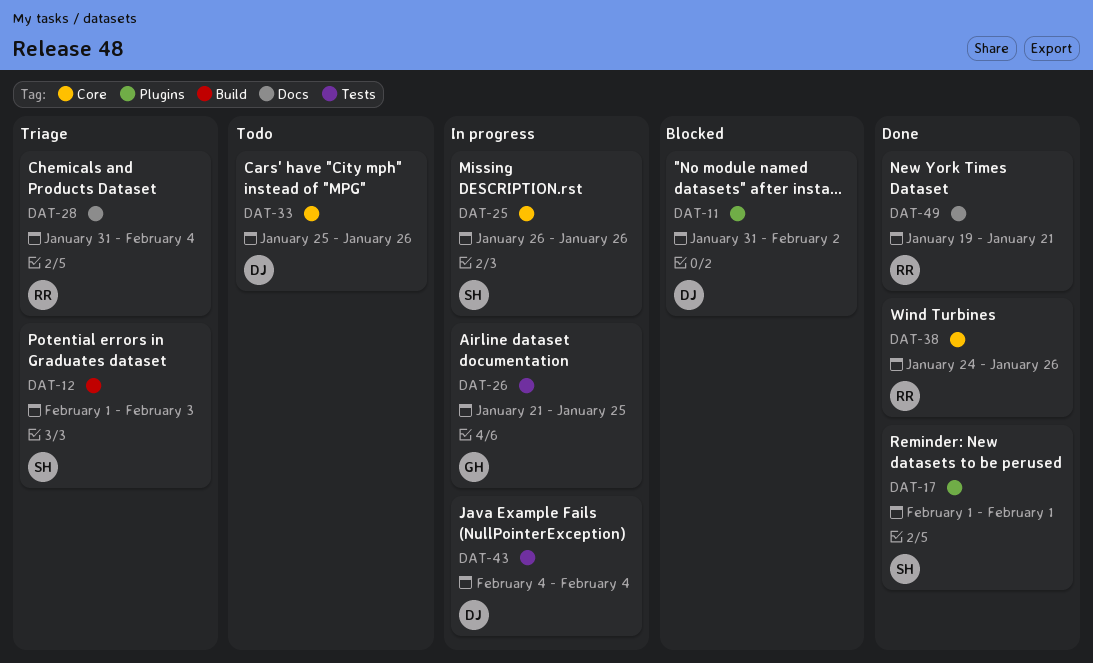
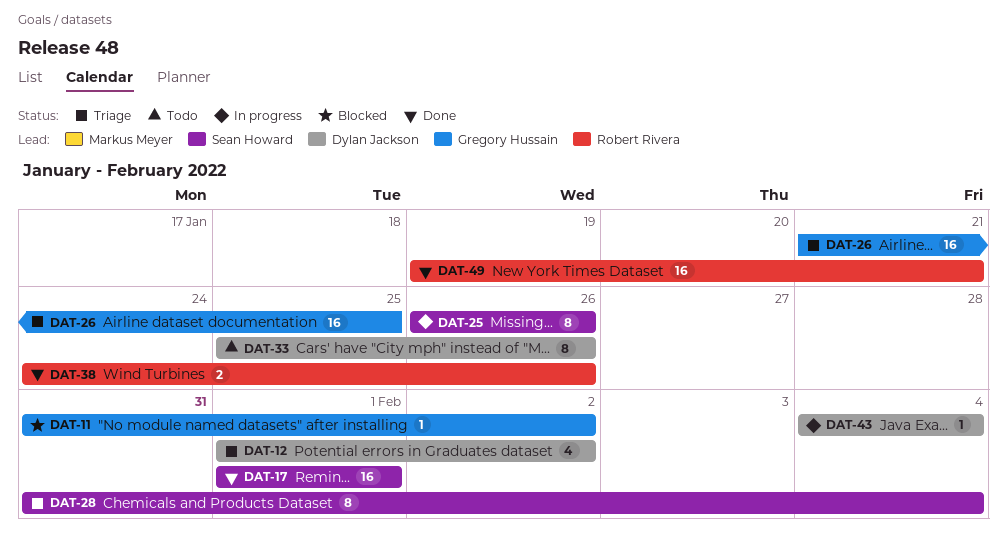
DAT-11, owner: Dylan Jackson -> Gregory Hussain
DAT-12, owner: Sean Howard -> Dylan Jackson
DAT-12, due: Feb 3 -> Feb 2
DAT-26, status: In progress -> Triage
DAT-28, owner: Robert Rivera -> Sean Howard

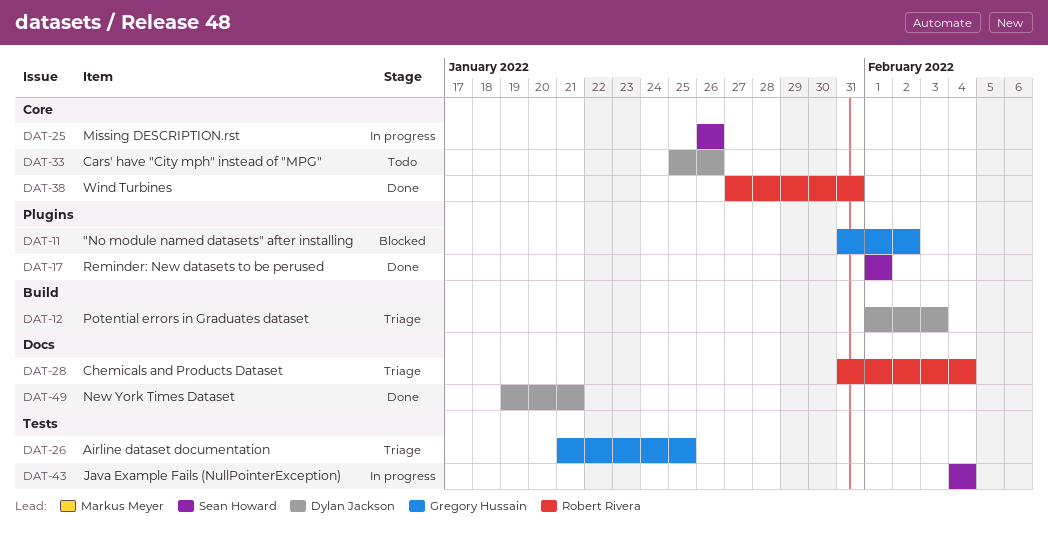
DAT-12, due: Feb 2 -> Feb 3
DAT-28, owner: Sean Howard -> Robert Rivera
DAT-38, start: Jan 24 -> Jan 27
DAT-38, due: Jan 26 -> Jan 31
DAT-43, owner: Dylan Jackson -> Sean Howard
DAT-49, owner: Robert Rivera -> Dylan Jackson

